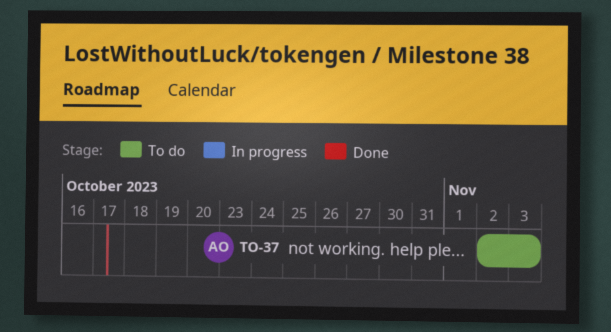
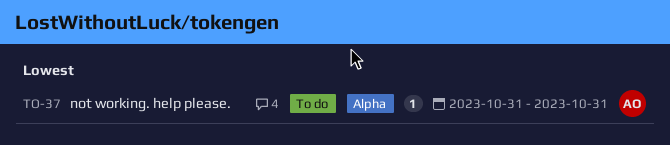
TO-37, start: Nov 2 -> Oct 31
TO-37, due: Nov 3 -> Oct 31

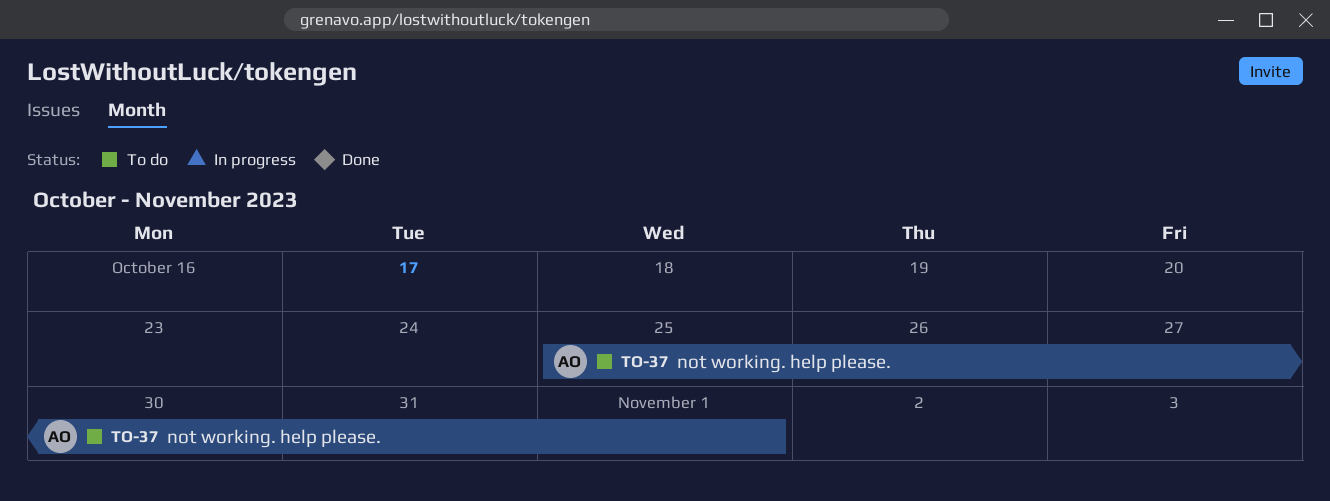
TO-37, start: Oct 31 -> Oct 25
TO-37, due: Oct 31 -> Nov 1

